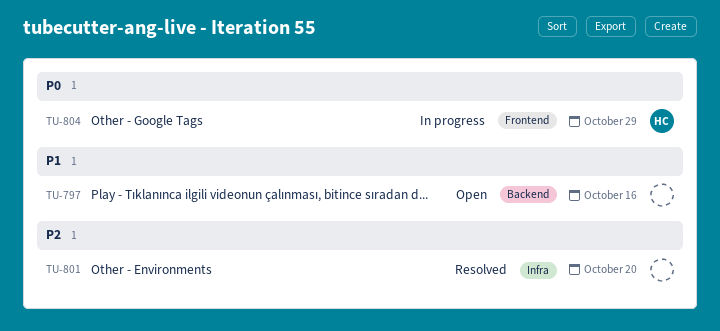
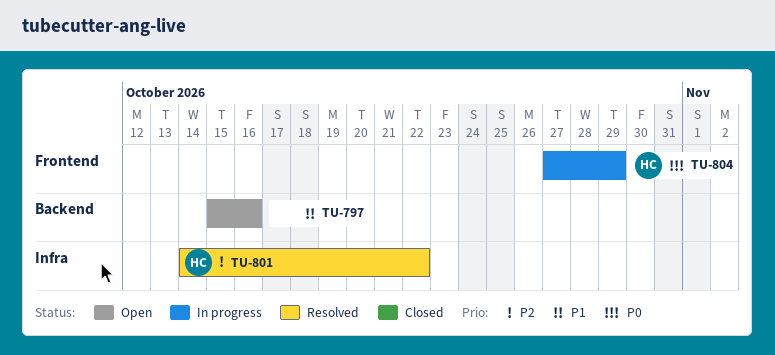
TU-801, owner: none -> HC
TU-801, due: Oct 20 -> Oct 22

